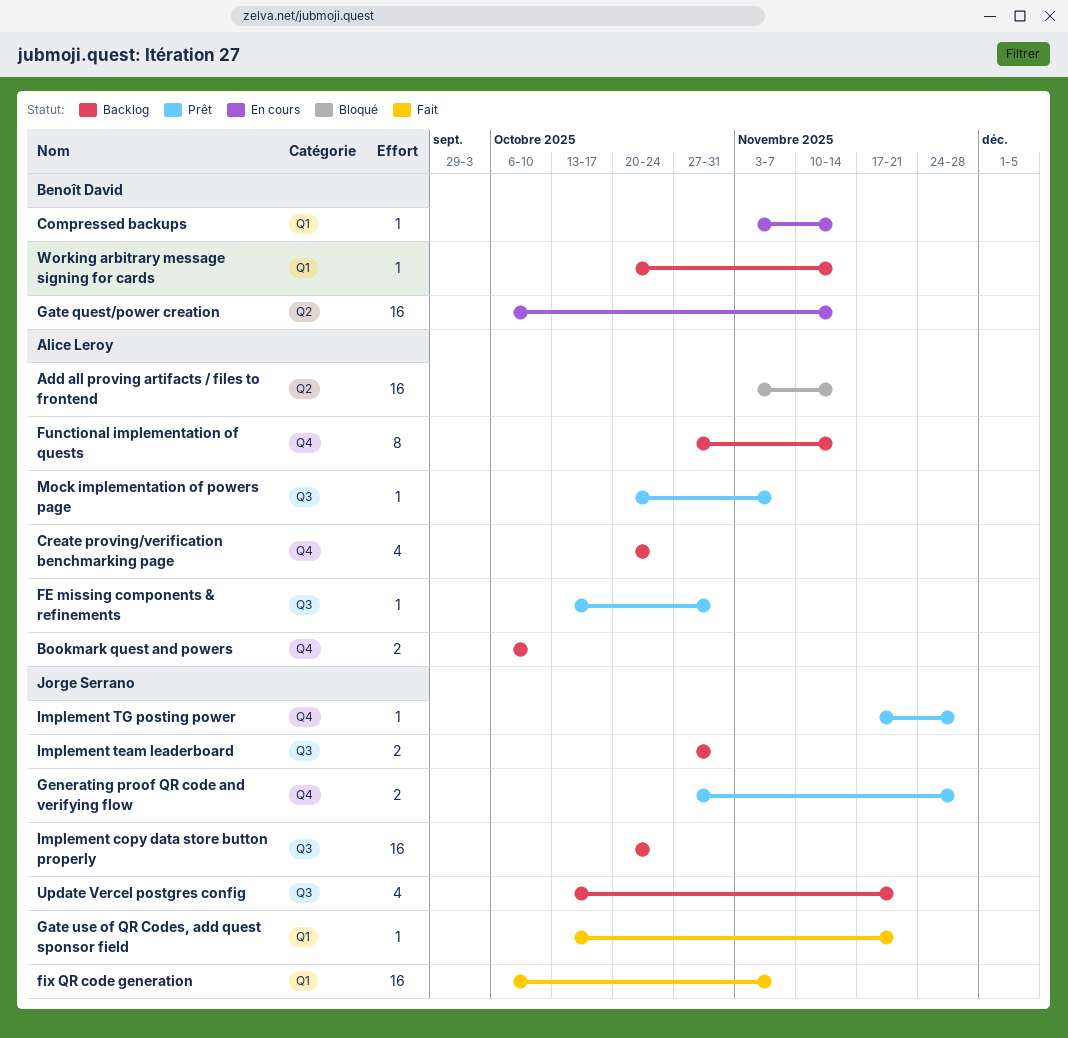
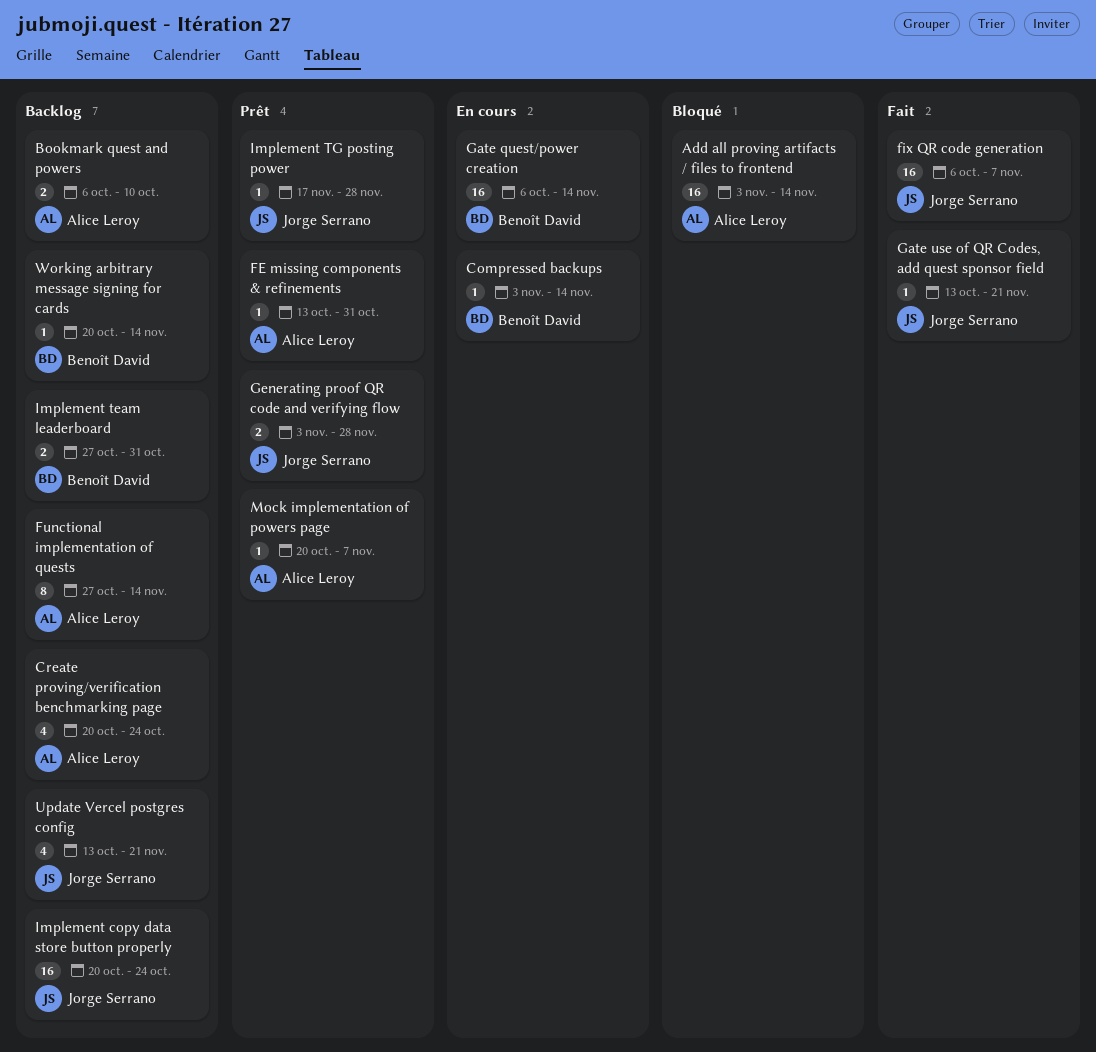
Generating proof QR code and verifying flow, start: Oct 27 -> Nov 3
Implement team leaderboard, owner: Jorge Serrano -> Benoît David

